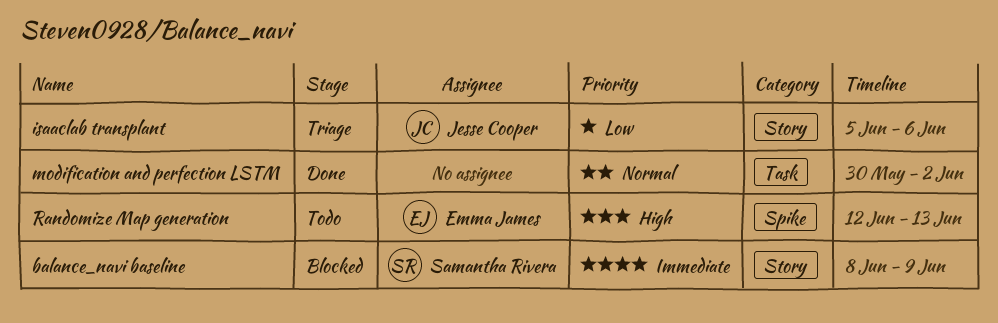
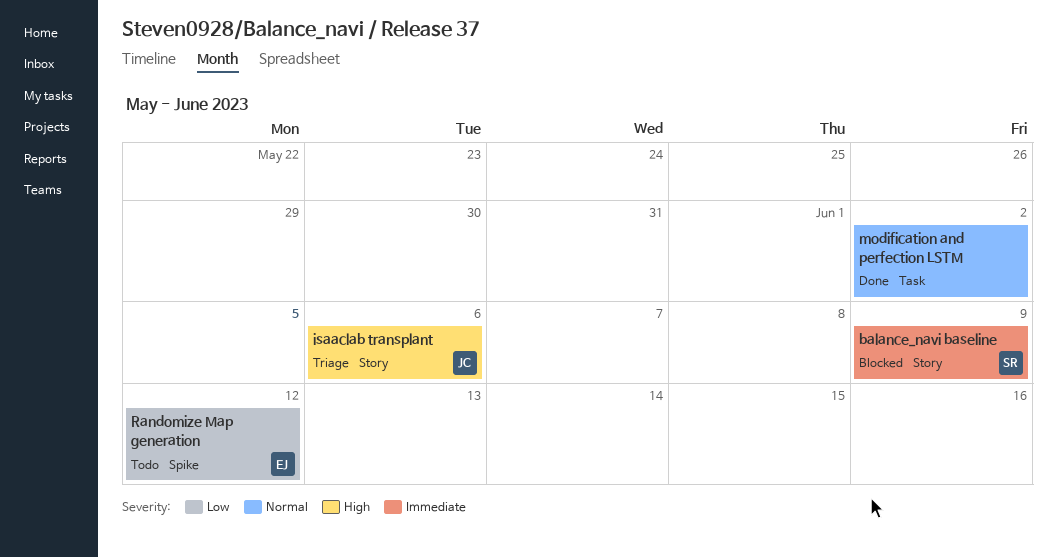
isaaclab transplant, priority: Low -> High
Randomize Map generation, priority: High -> Low
Randomize Map generation, due: Jun 13 -> Jun 12

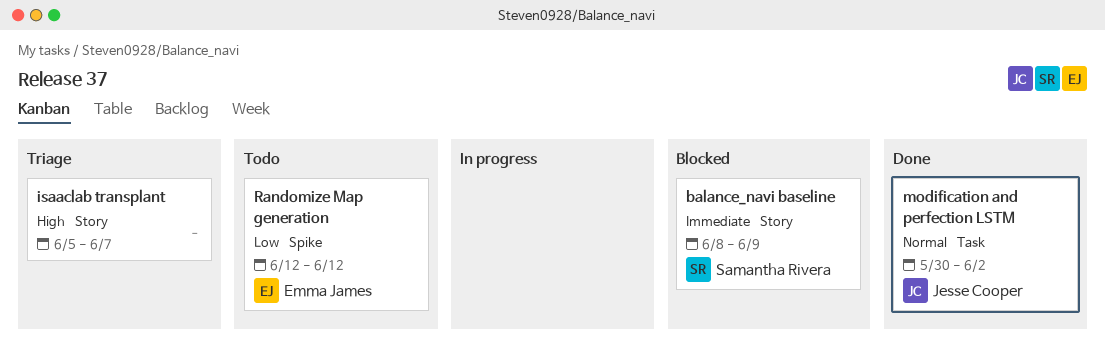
isaaclab transplant, owner: Jesse Cooper -> none
isaaclab transplant, due: Jun 6 -> Jun 7
modification and perfection LSTM, owner: none -> Jesse Cooper

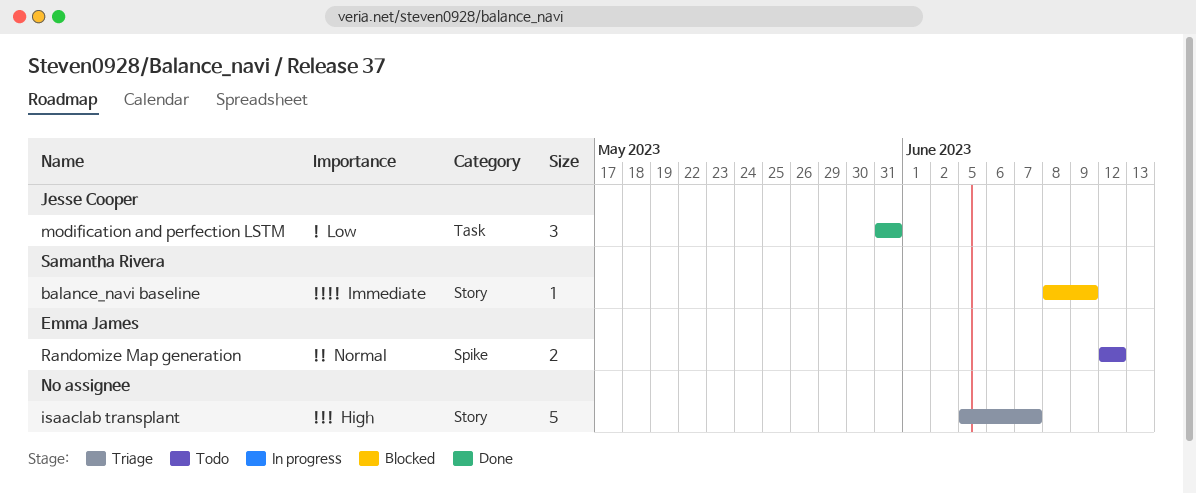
modification and perfection LSTM, priority: Normal -> Low
modification and perfection LSTM, start: May 30 -> May 31
modification and perfection LSTM, due: Jun 2 -> May 31
Randomize Map generation, priority: Low -> Normal

